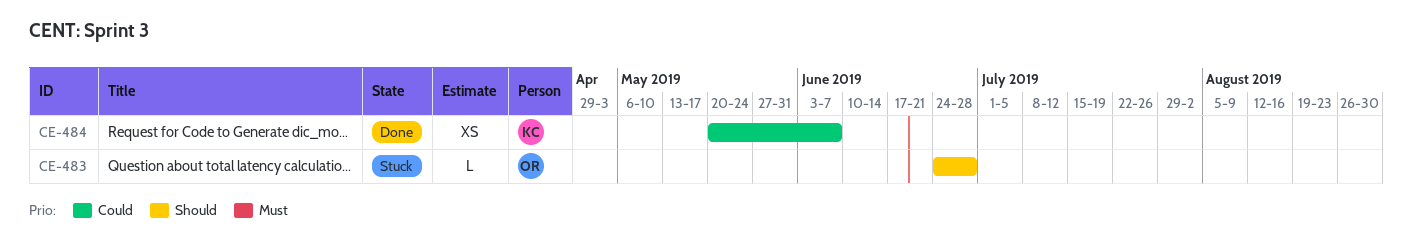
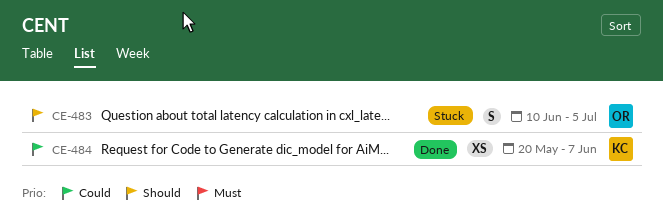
CE-483, estimate: L -> S
CE-483, start: Jun 24 -> Jun 10
CE-483, due: Jun 28 -> Jul 5

